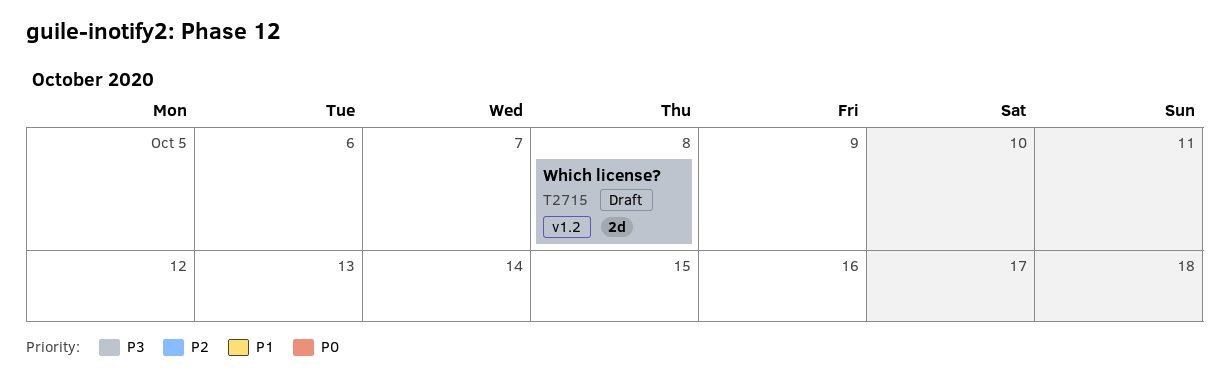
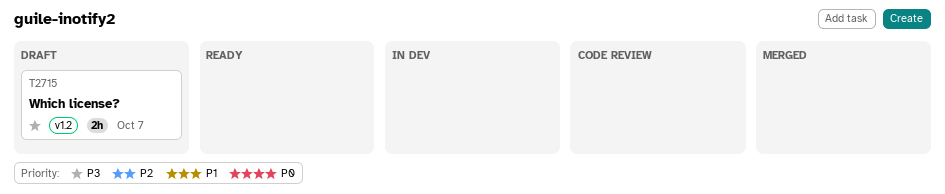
T2715, estimate: 2d -> 2h
T2715, due: Oct 8 -> Oct 7

